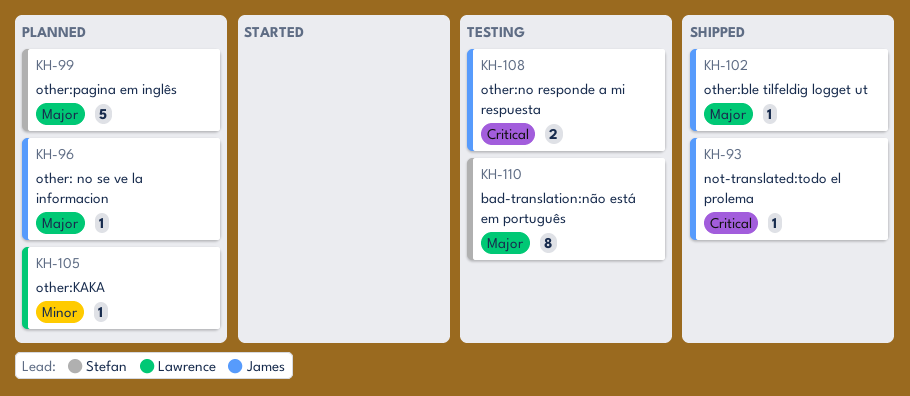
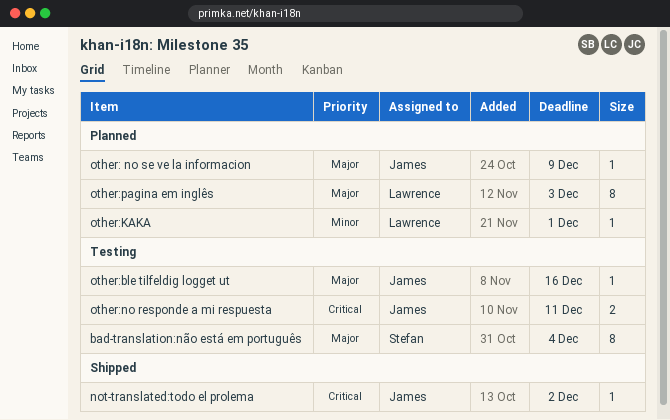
other:ble tilfeldig logget ut, status: Shipped -> Testing
other:pagina em inglês, owner: Stefan -> Lawrence
other:pagina em inglês, estimate: 5 -> 8

